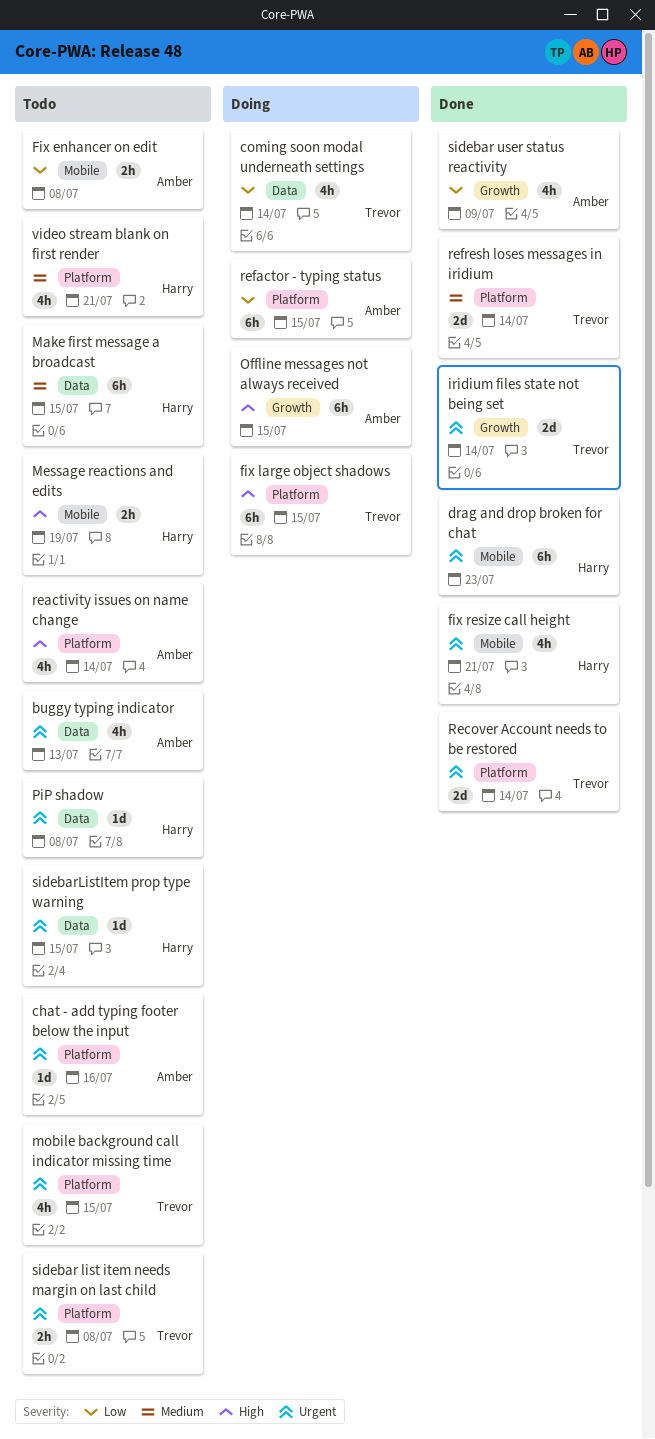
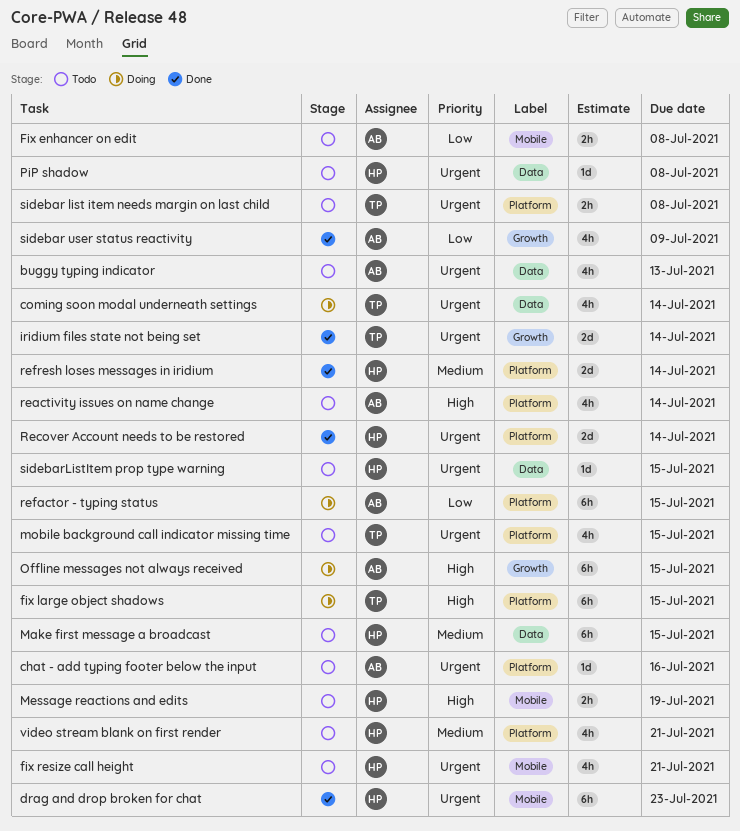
coming soon modal underneath settings, priority: Low -> Urgent
fix resize call height, status: Done -> Todo
Recover Account needs to be restored, owner: Trevor -> Harry
refresh loses messages in iridium, owner: Trevor -> Harry

